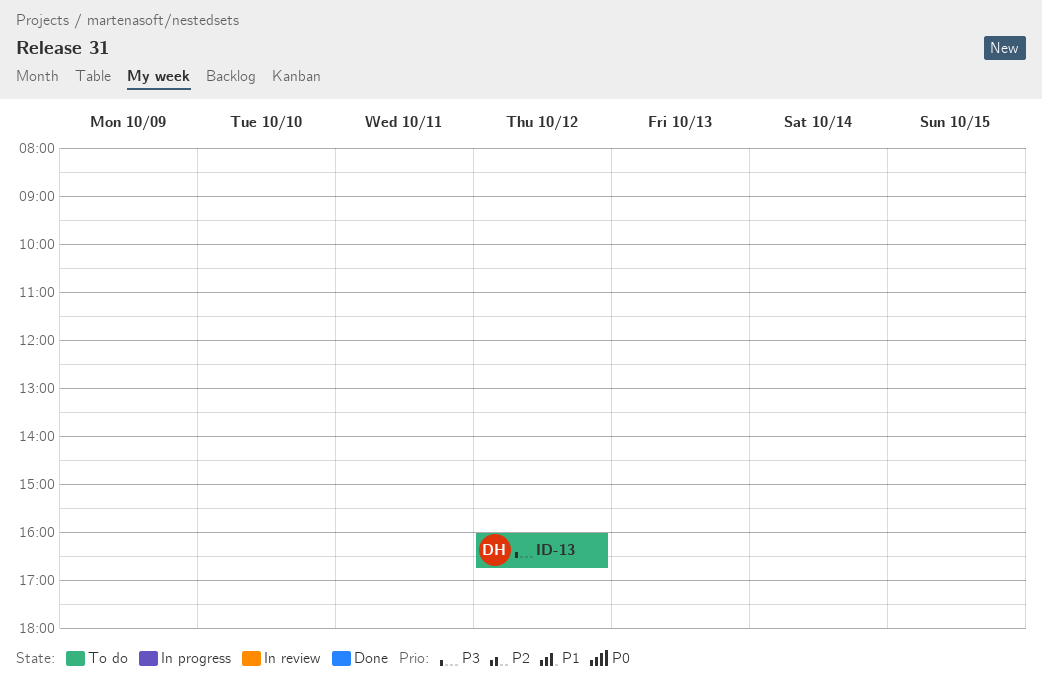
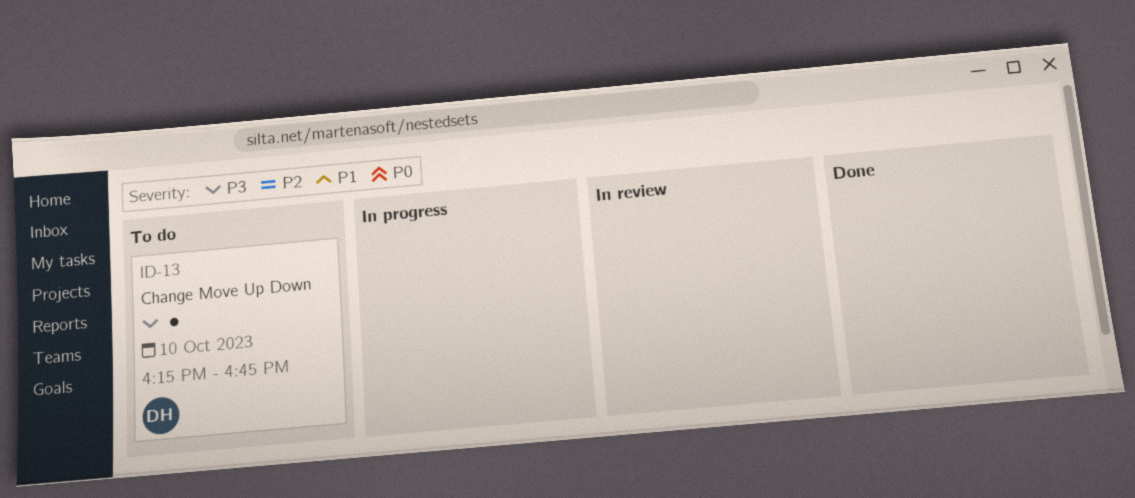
ID-13, day: Oct 12 -> Oct 10
ID-13, begins: 16:00 -> 16:15

